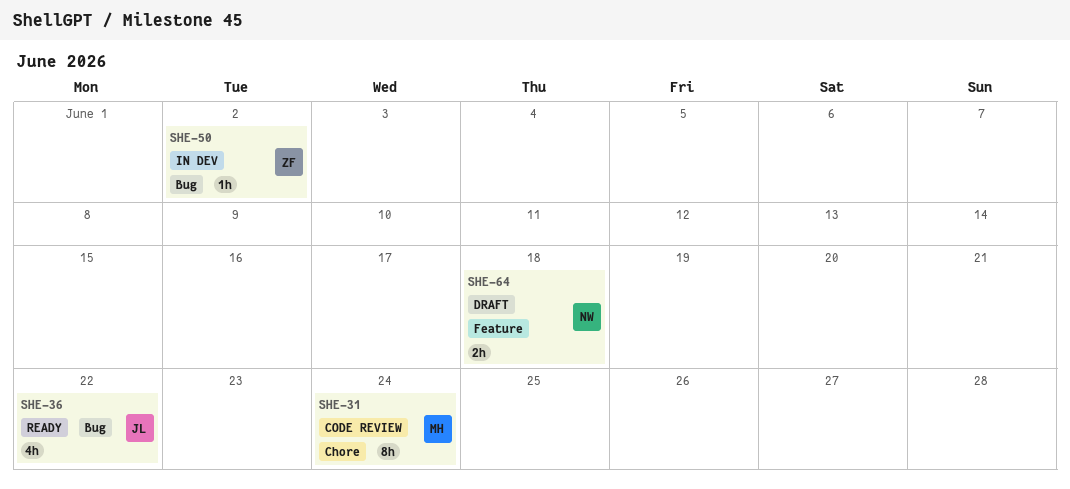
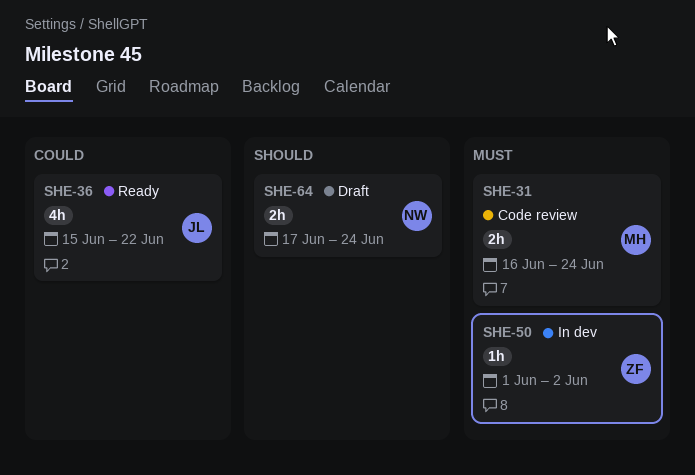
SHE-31, estimate: 8h -> 2h
SHE-64, due: Jun 18 -> Jun 24

